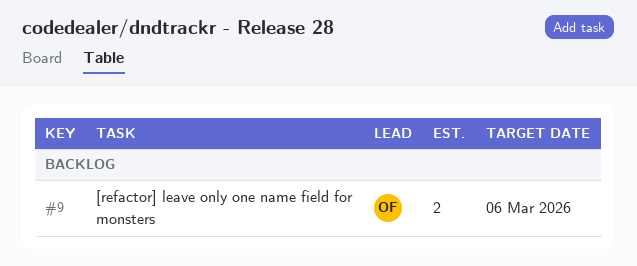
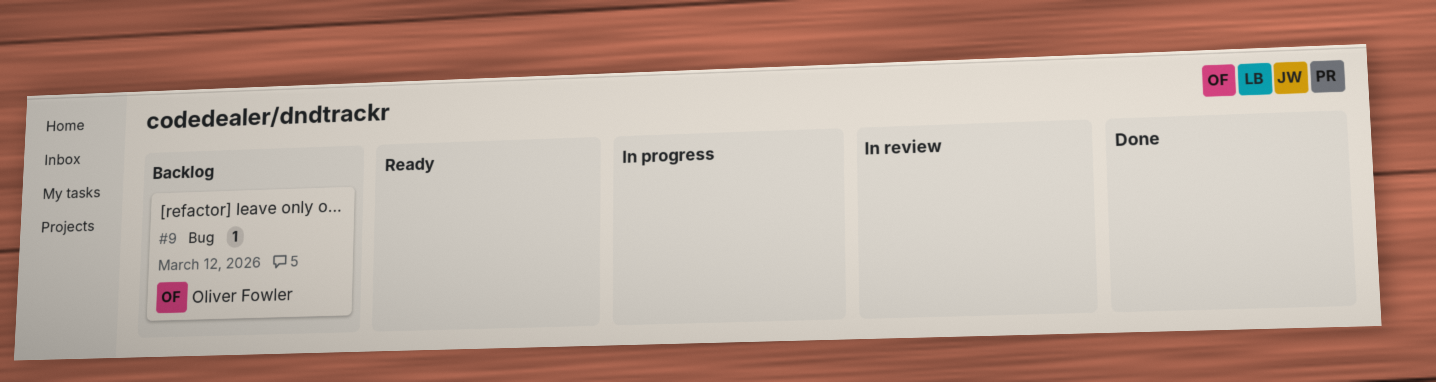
#9, estimate: 2 -> 1
#9, due: Mar 6 -> Mar 12

